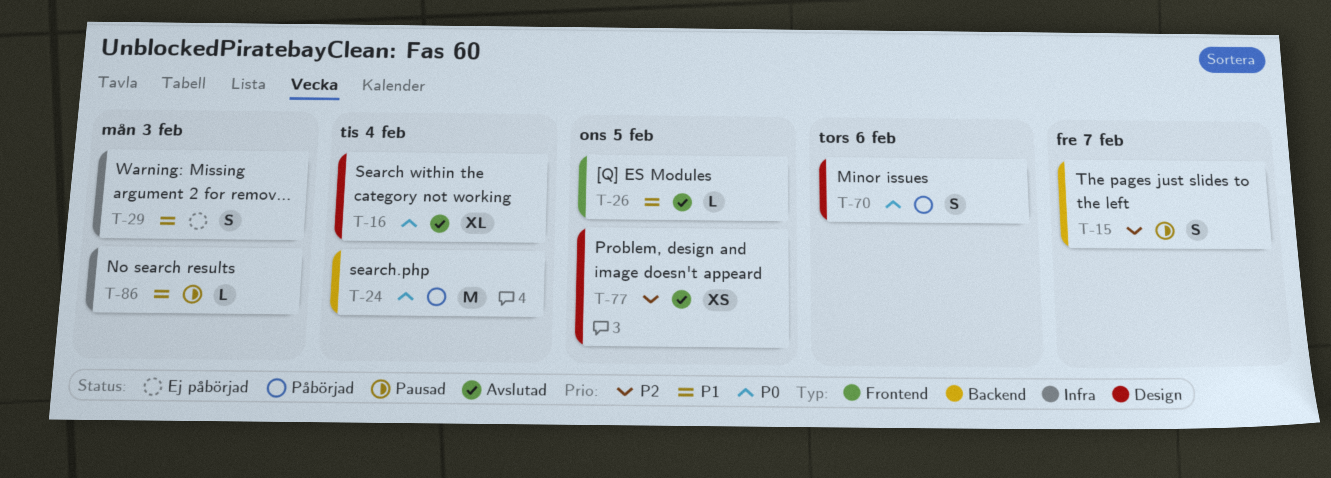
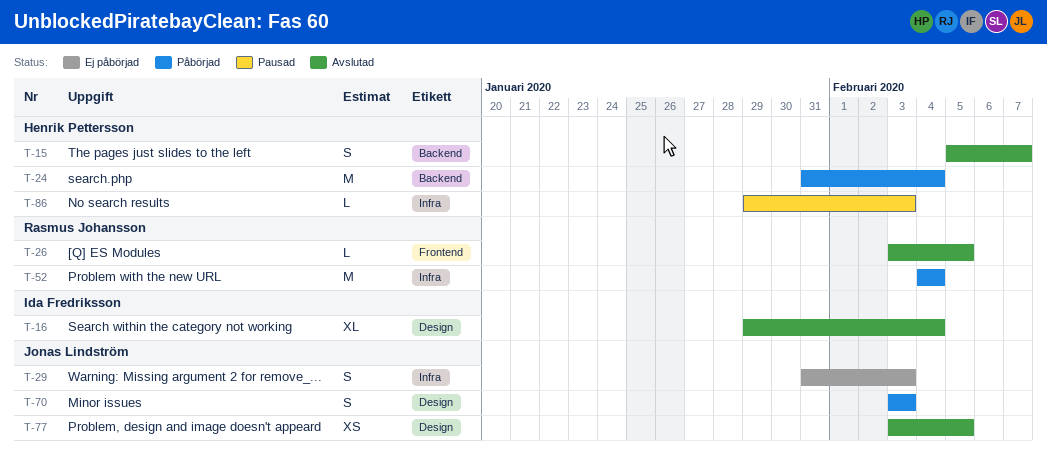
T-15, status: Pausad -> Avslutad
T-52: none -> present
T-70, due: Feb 6 -> Feb 3

